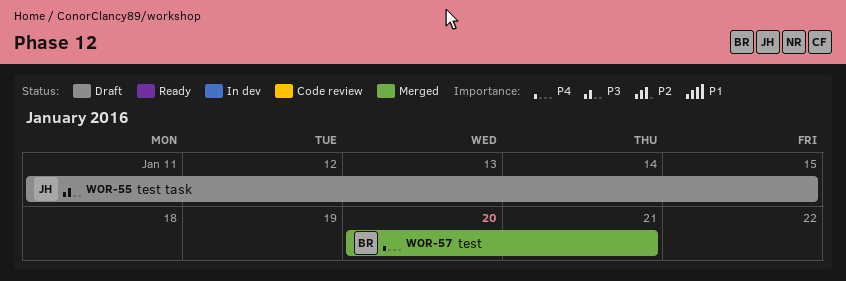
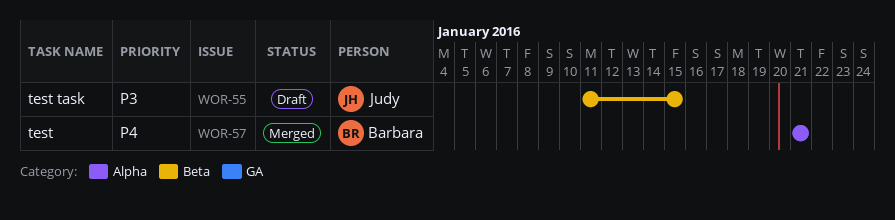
WOR-57, start: Jan 20 -> Jan 21

